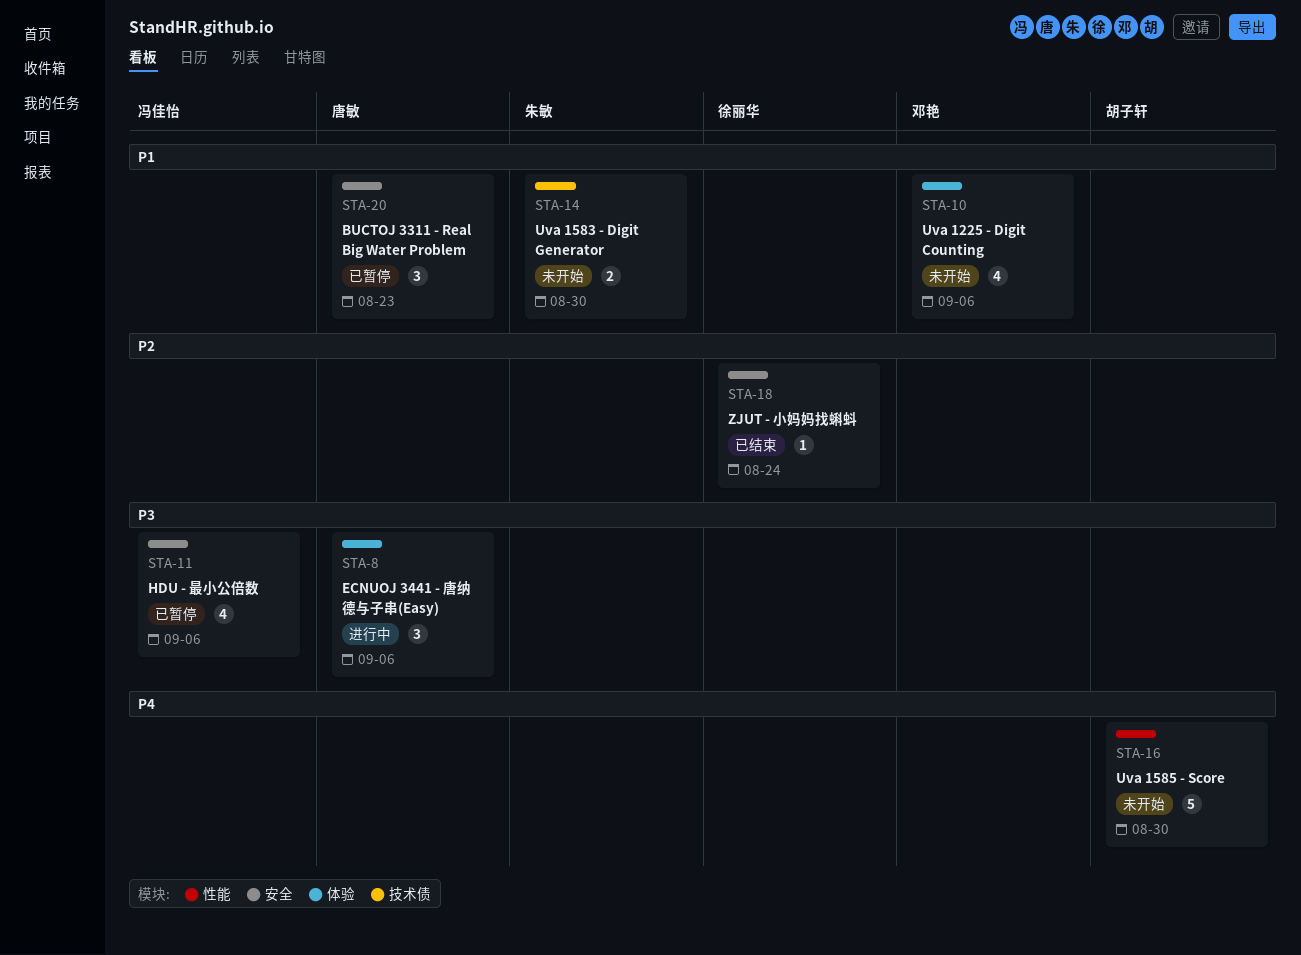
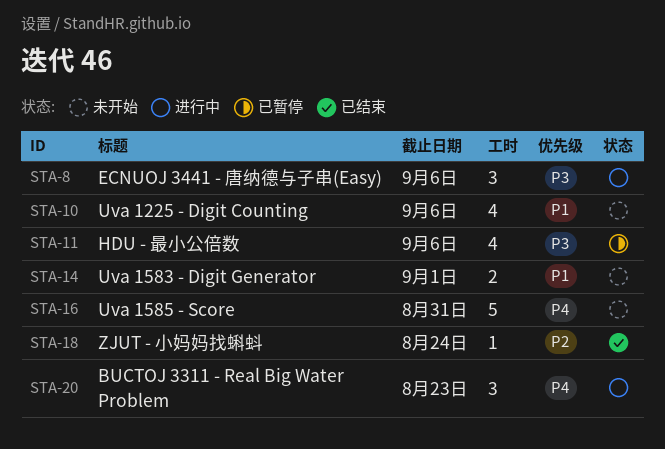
STA-14, due: Aug 30 -> Sep 1
STA-16, due: Aug 30 -> Aug 31
STA-20, status: 已暂停 -> 进行中
STA-20, priority: P1 -> P4

